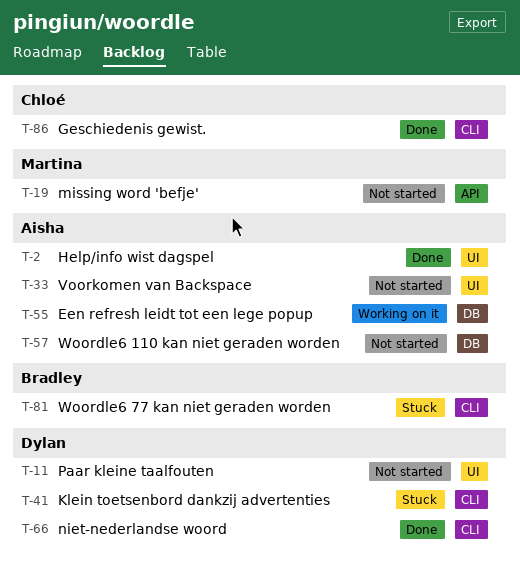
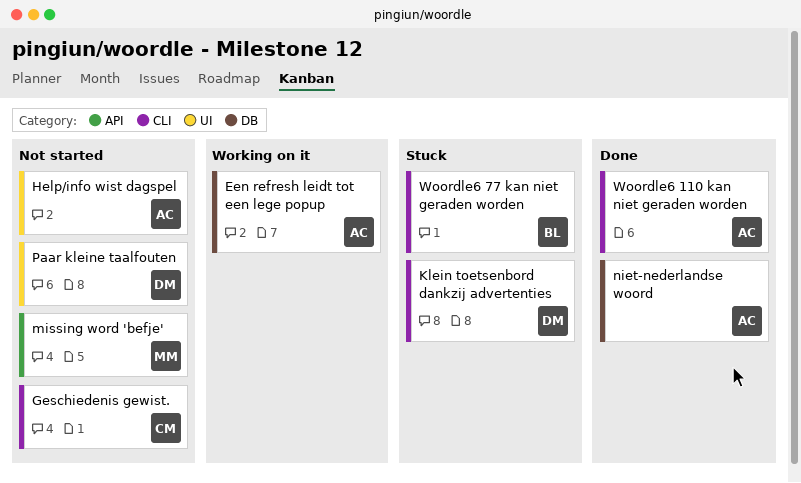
Geschiedenis gewist., status: Done -> Not started
Help/info wist dagspel, status: Done -> Not started
niet-nederlandse woord, owner: Dylan -> Aisha
niet-nederlandse woord, label: CLI -> DB
Voorkomen van Backspace: present -> none
Woordle6 110 kan niet geraden worden, status: Not started -> Done
Woordle6 110 kan niet geraden worden, label: DB -> CLI

